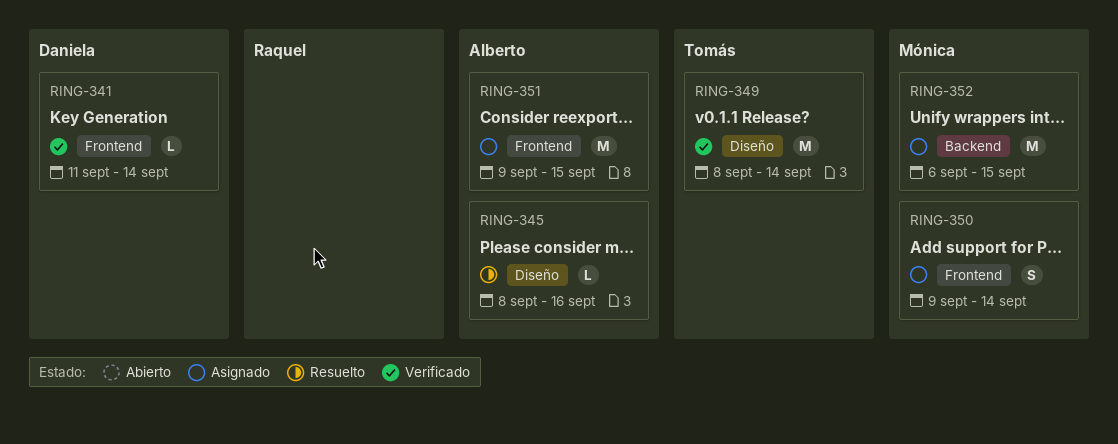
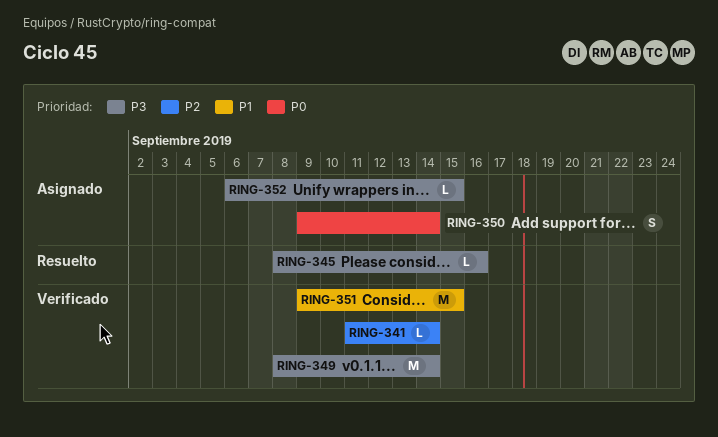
RING-351, status: Asignado -> Verificado
RING-352, estimate: M -> L

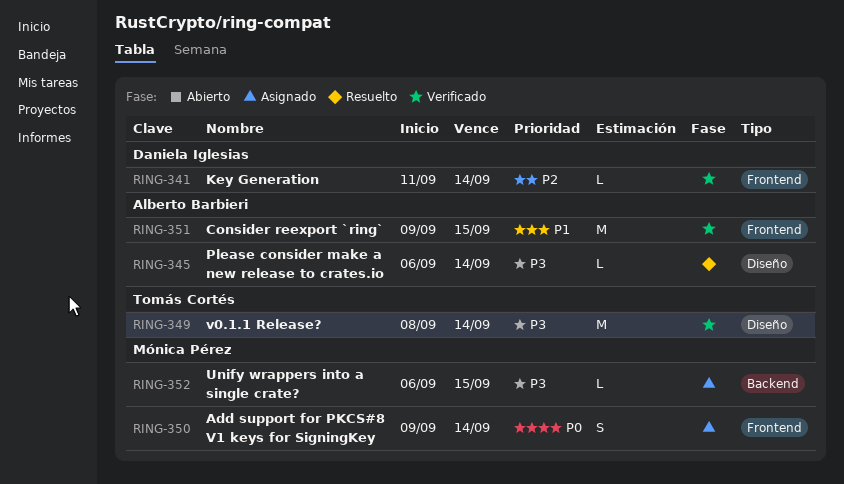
RING-345, start: Sep 8 -> Sep 6
RING-345, due: Sep 16 -> Sep 14

